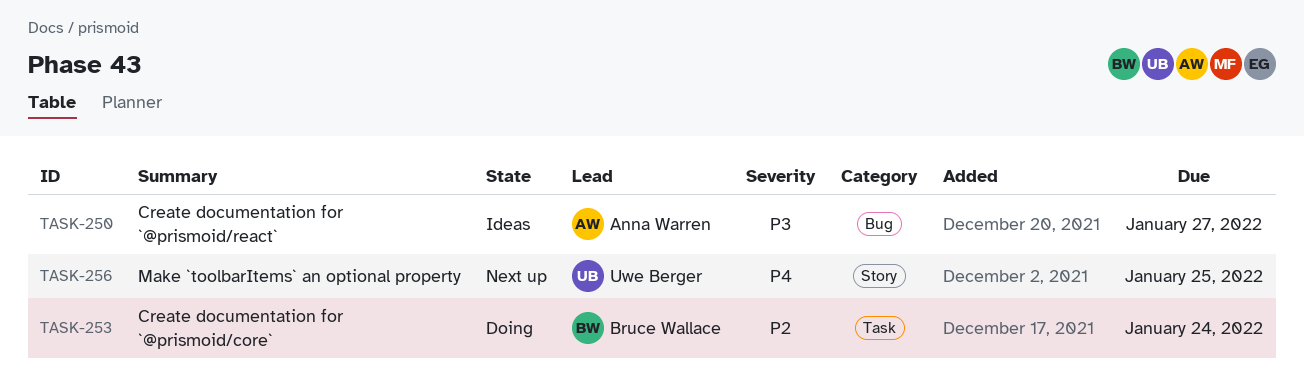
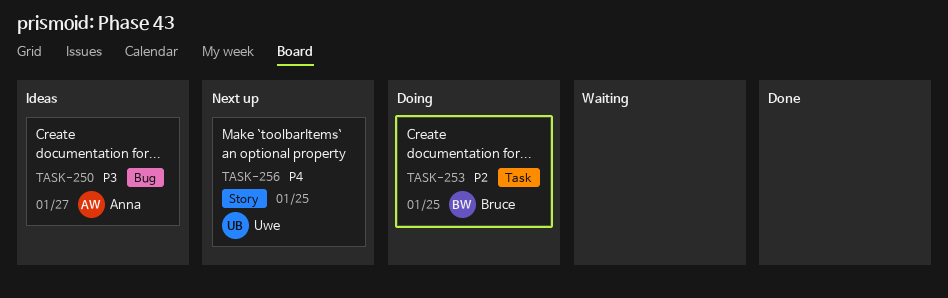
TASK-253, due: Jan 24 -> Jan 25

